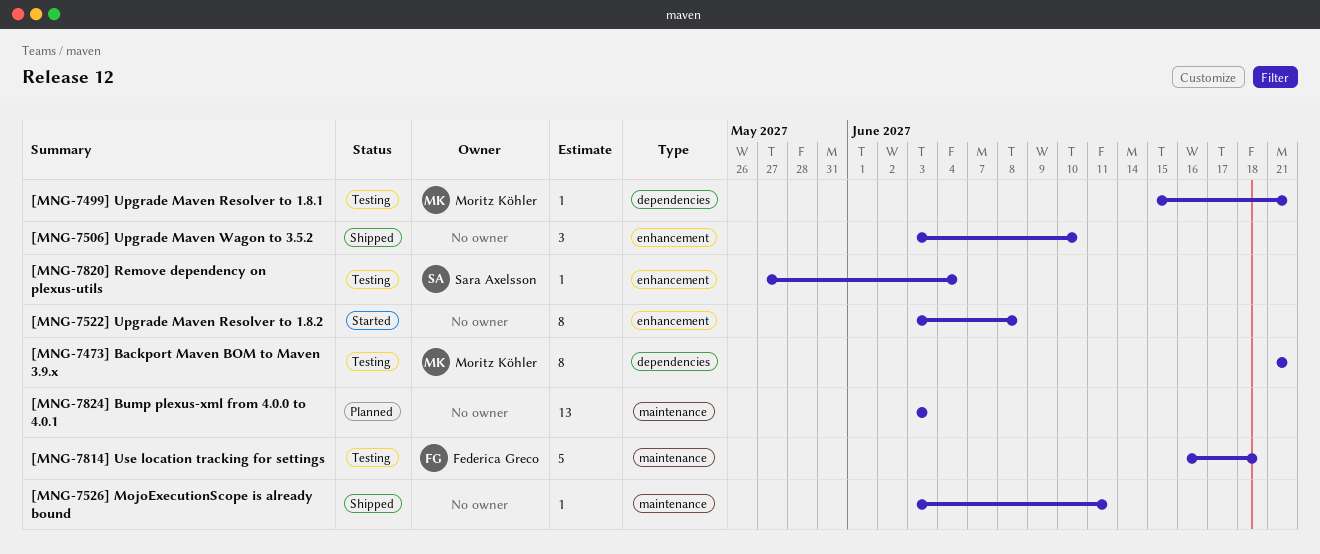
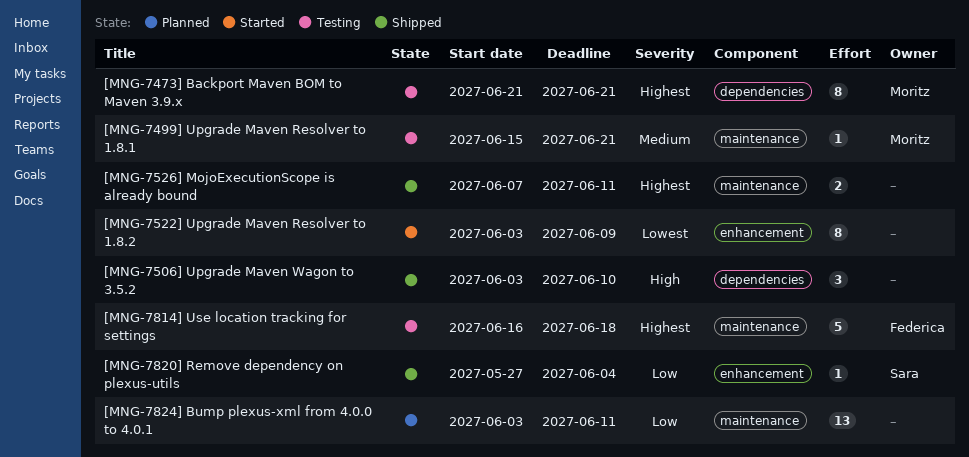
[MNG-7499] Upgrade Maven Resolver to 1.8.1, label: dependencies -> maintenance
[MNG-7506] Upgrade Maven Wagon to 3.5.2, label: enhancement -> dependencies
[MNG-7522] Upgrade Maven Resolver to 1.8.2, due: Jun 8 -> Jun 9
[MNG-7526] MojoExecutionScope is already bound, estimate: 1 -> 2
[MNG-7526] MojoExecutionScope is already bound, start: Jun 3 -> Jun 7
[MNG-7820] Remove dependency on plexus-utils, status: Testing -> Shipped
[MNG-7824] Bump plexus-xml from 4.0.0 to 4.0.1, due: Jun 3 -> Jun 11

